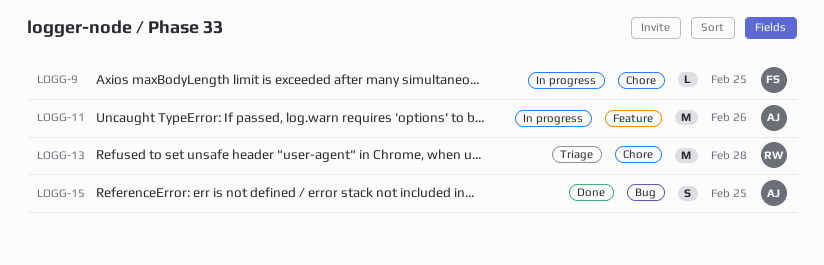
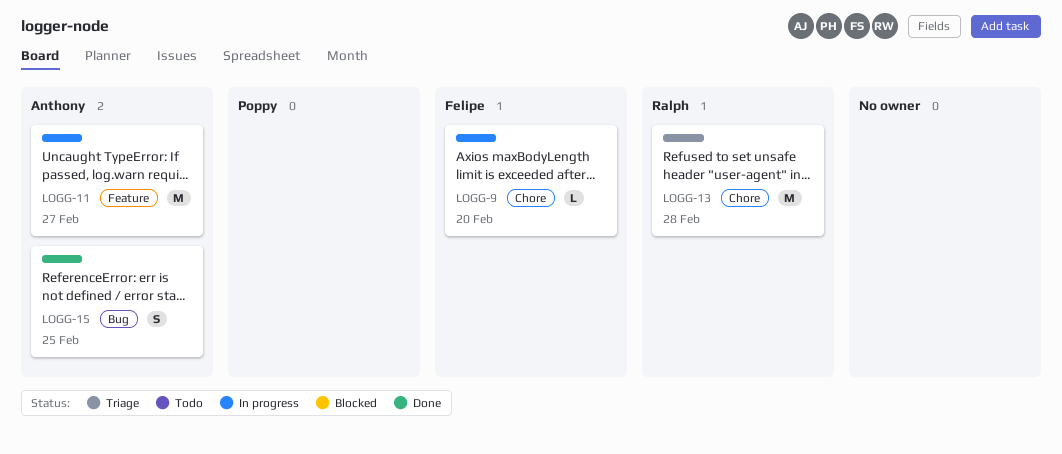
LOGG-9, due: Feb 25 -> Feb 20
LOGG-11, due: Feb 26 -> Feb 27

